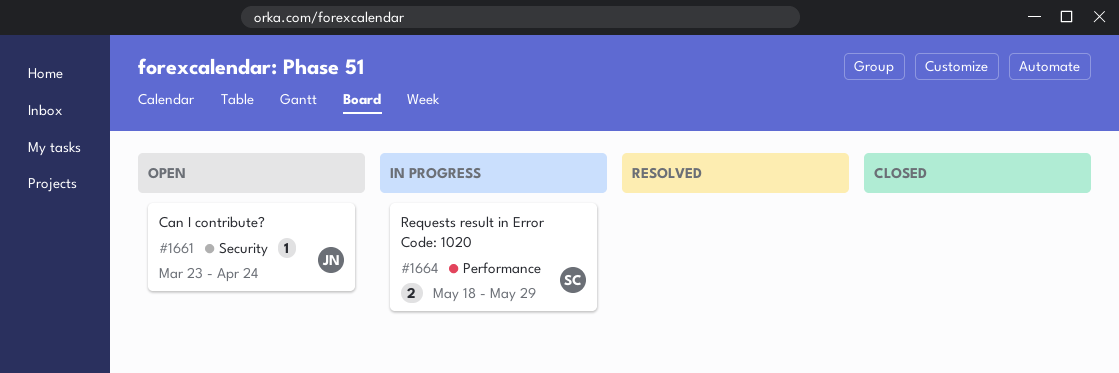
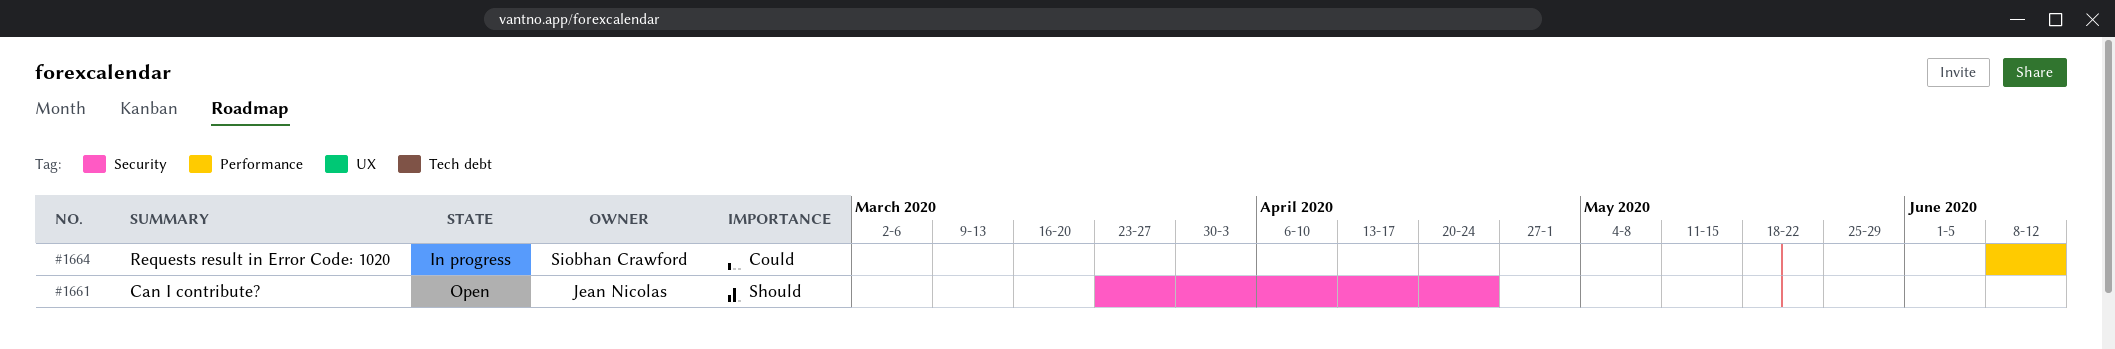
#1664, start: May 18 -> Jun 8
#1664, due: May 29 -> Jun 12

